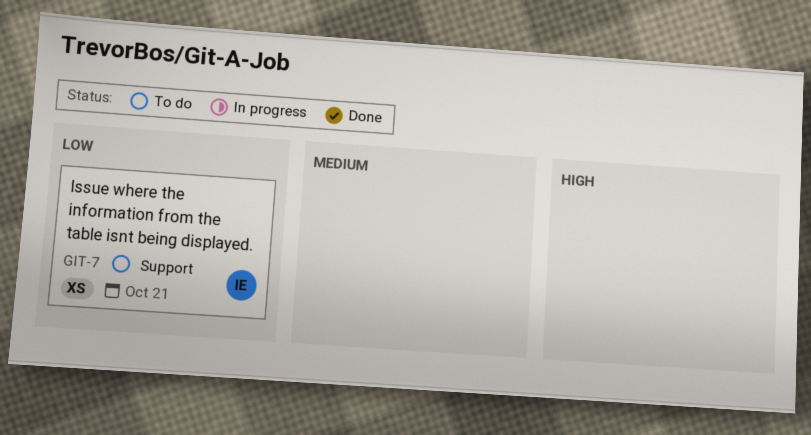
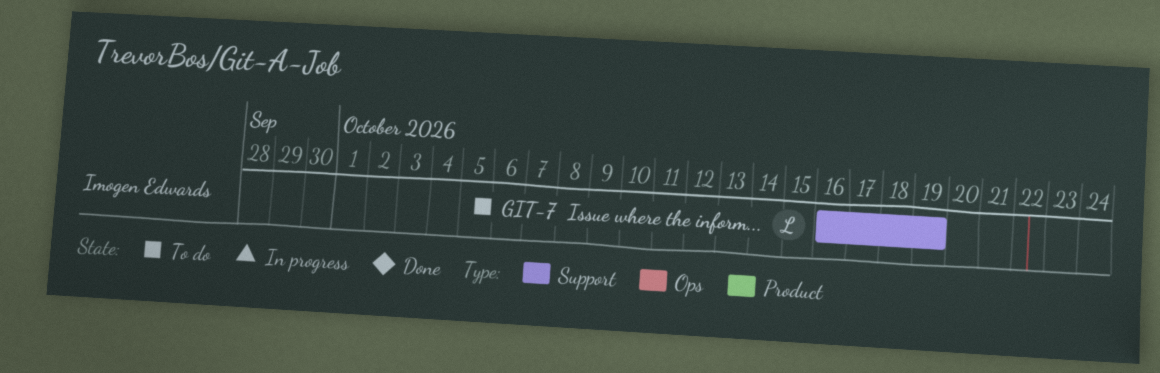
GIT-7, estimate: XS -> L
GIT-7, due: Oct 21 -> Oct 19

